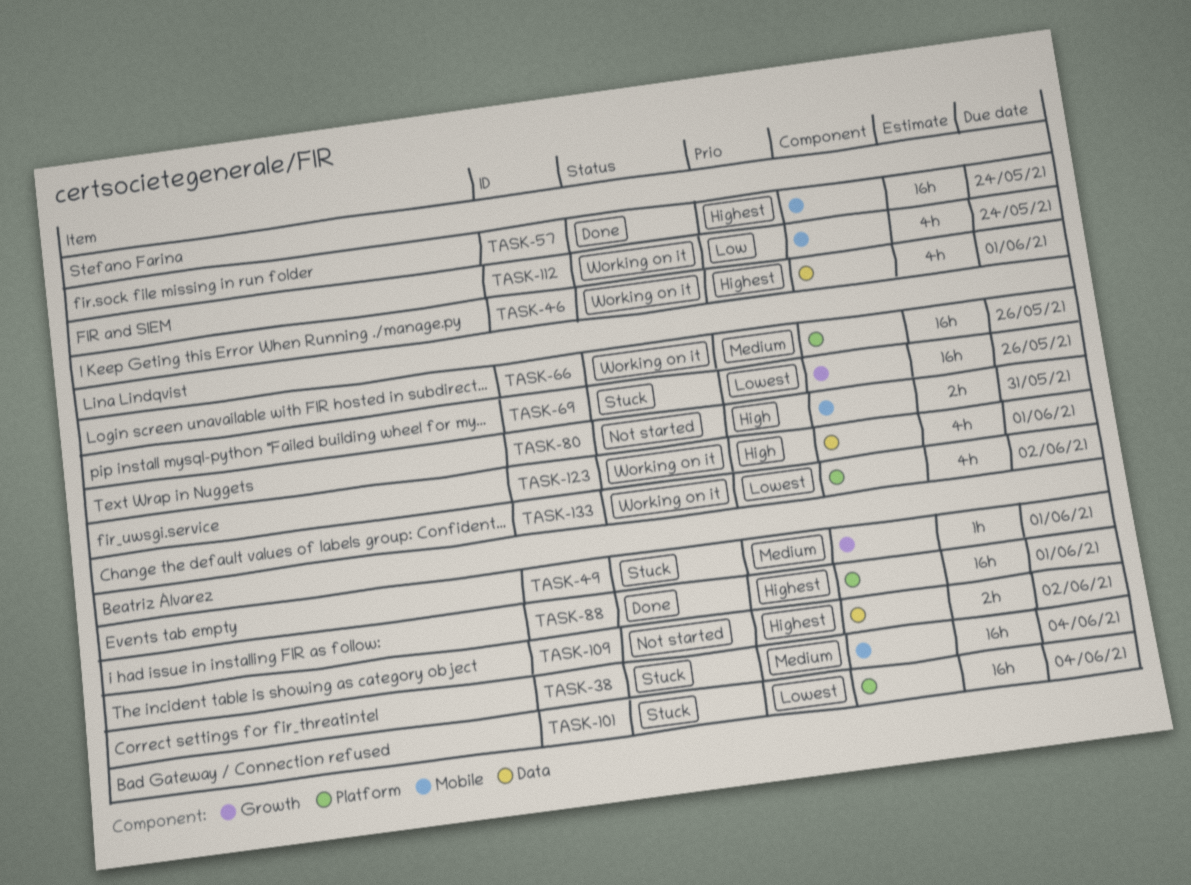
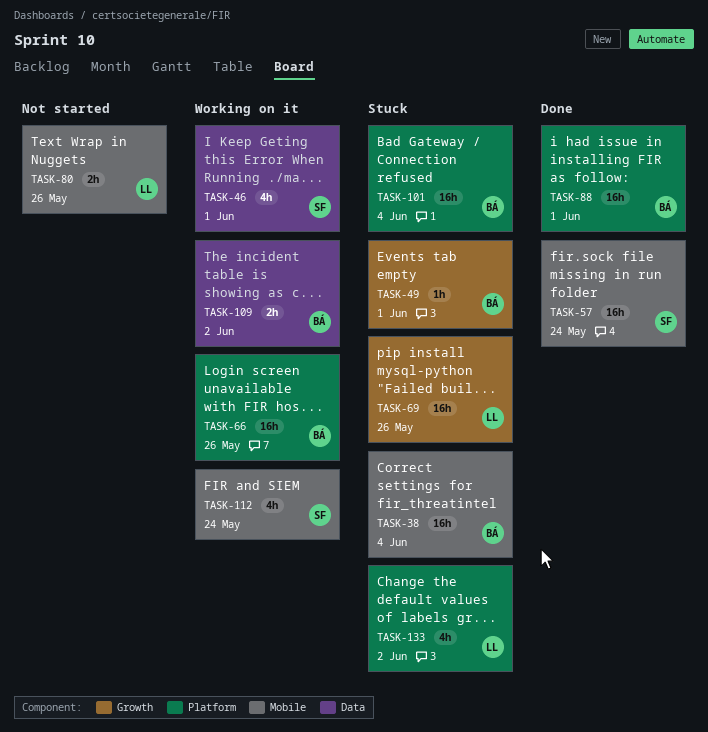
TASK-66, owner: Lina Lindqvist -> Beatriz Álvarez
TASK-80, due: May 31 -> May 26
TASK-109, status: Not started -> Working on it
TASK-123: present -> none
TASK-133, status: Working on it -> Stuck

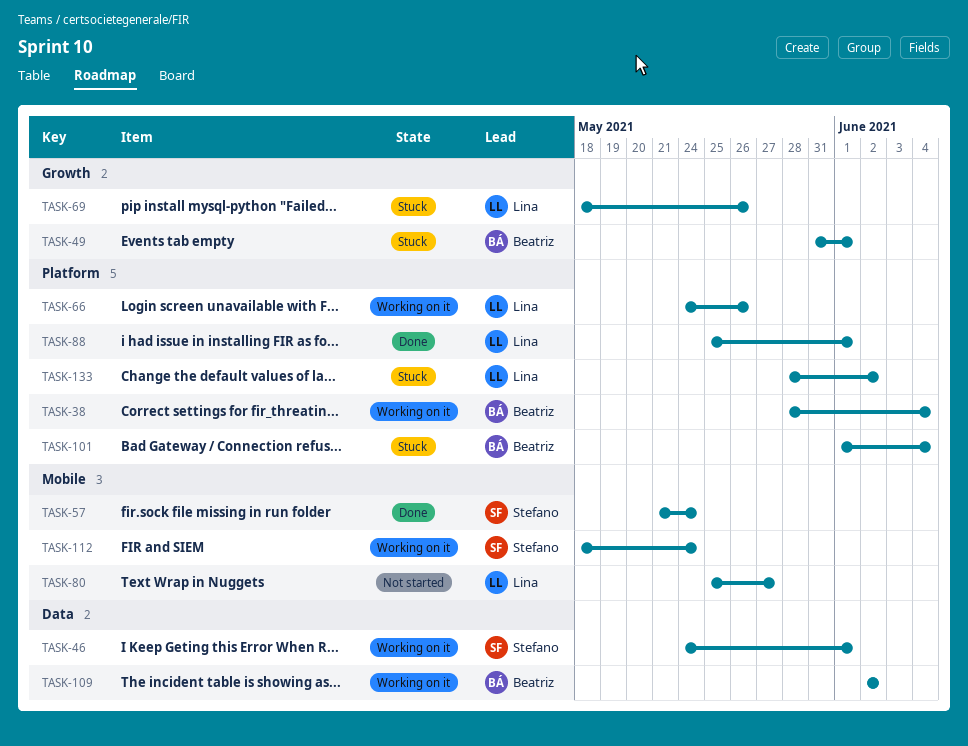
TASK-38, status: Stuck -> Working on it
TASK-38, label: Mobile -> Platform
TASK-66, owner: Beatriz -> Lina
TASK-80, due: May 26 -> May 27
TASK-88, owner: Beatriz -> Lina

